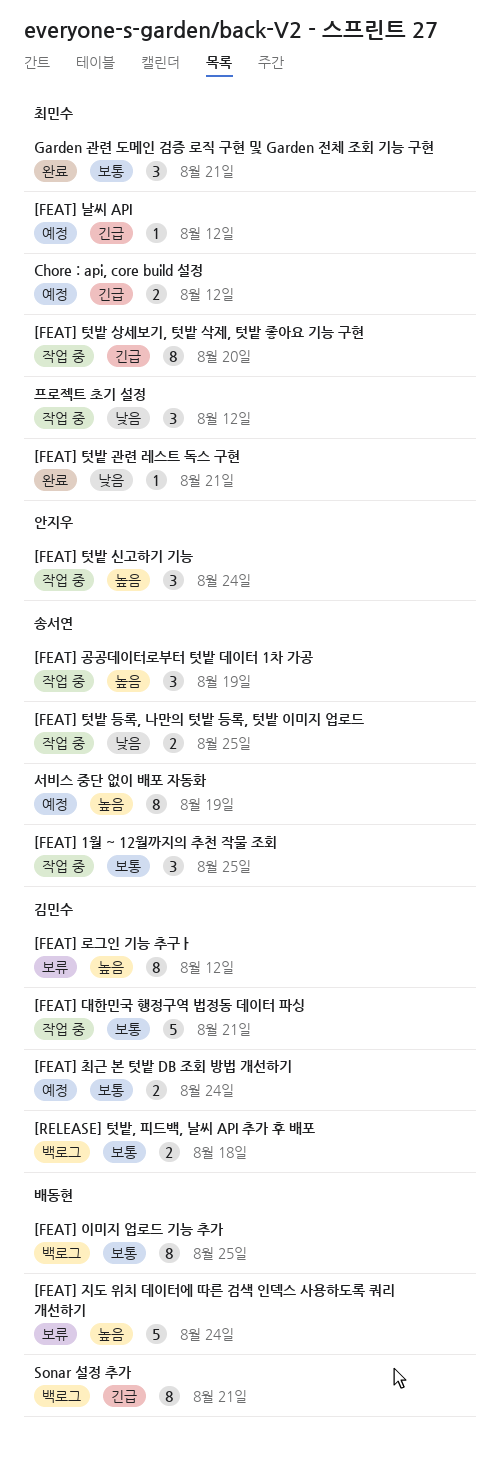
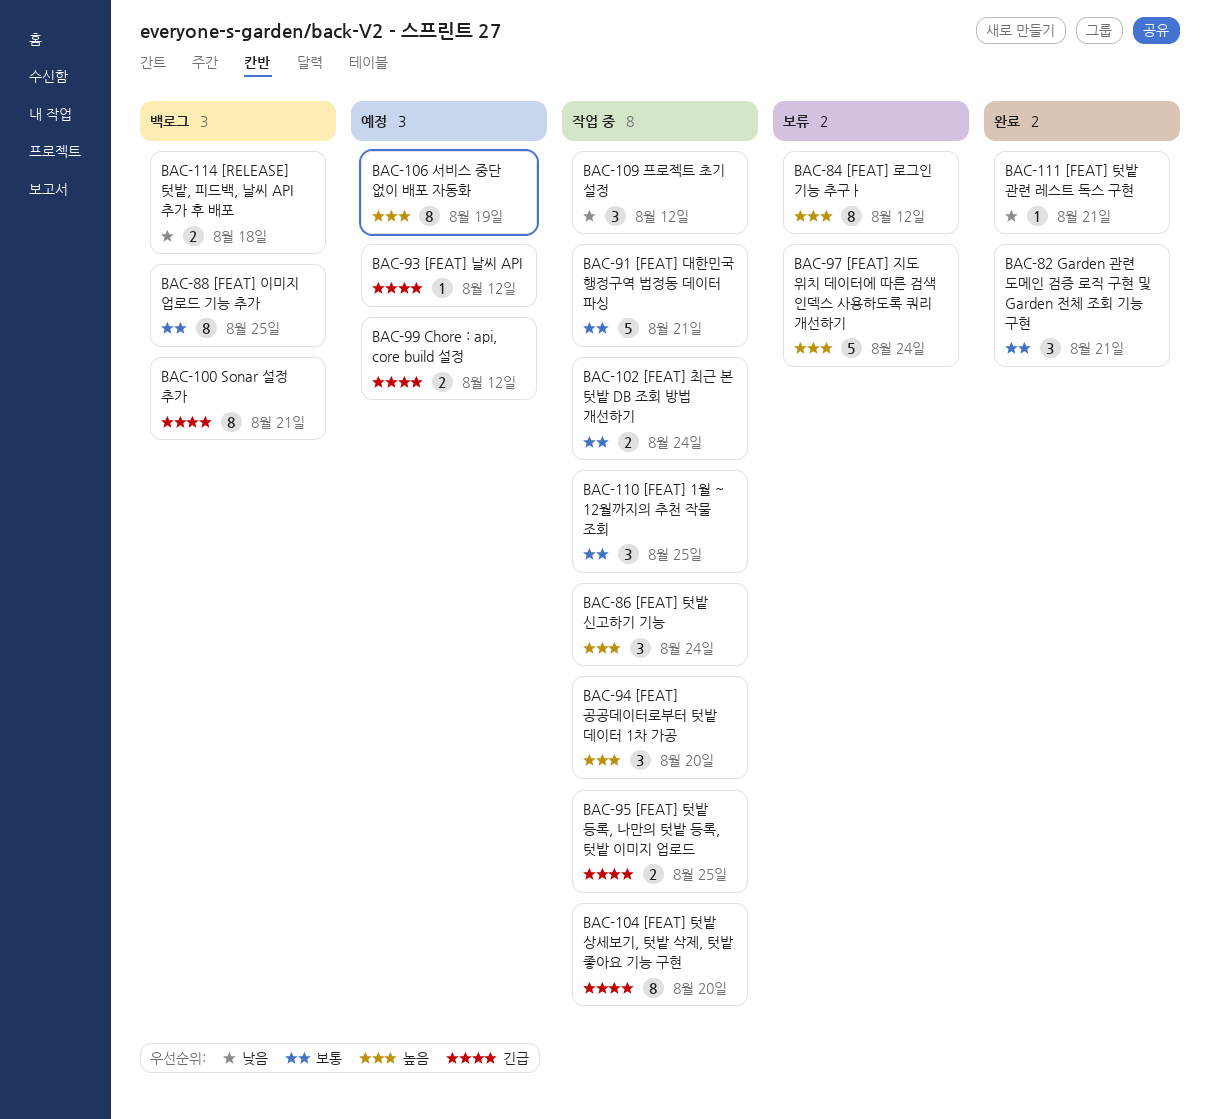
[FEAT] 공공데이터로부터 텃밭 데이터 1차 가공, due: Aug 19 -> Aug 20
[FEAT] 최근 본 텃밭 DB 조회 방법 개선하기, status: 예정 -> 작업 중
[FEAT] 텃밭 등록, 나만의 텃밭 등록, 텃밭 이미지 업로드, priority: 낮음 -> 긴급
[RELEASE] 텃밭, 피드백, 날씨 API 추가 후 배포, priority: 보통 -> 낮음

